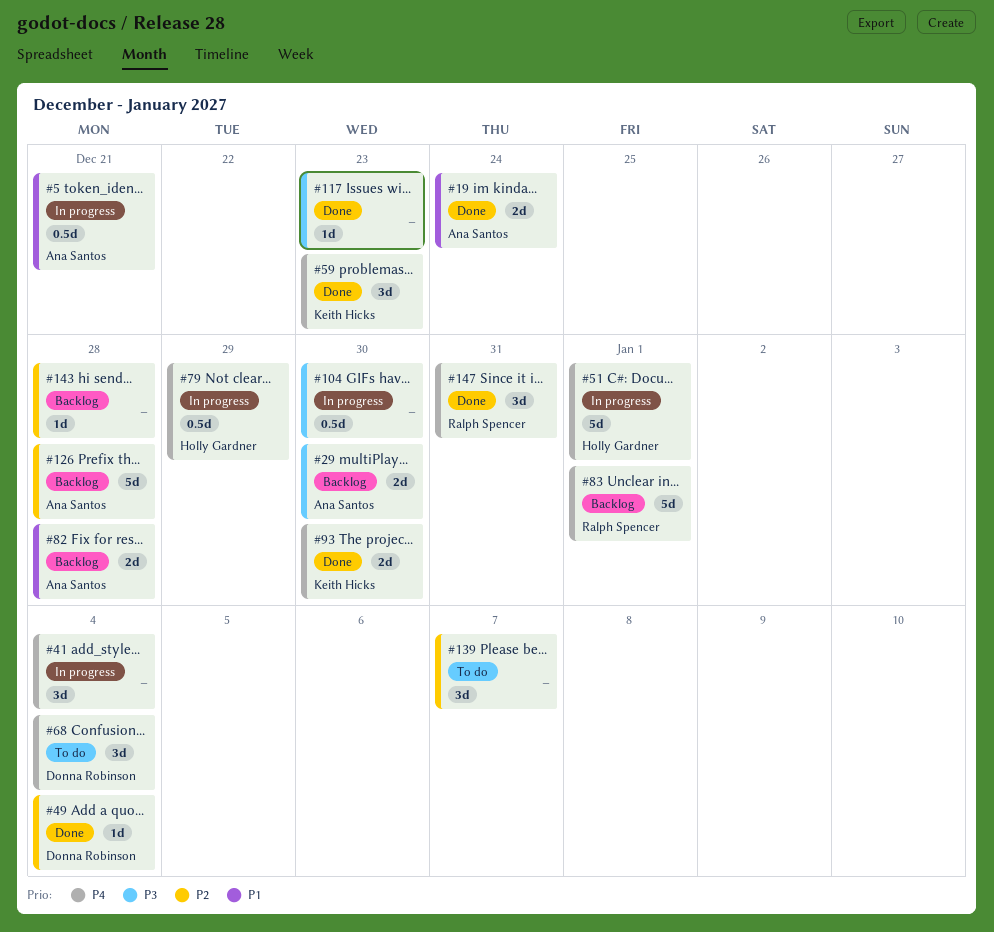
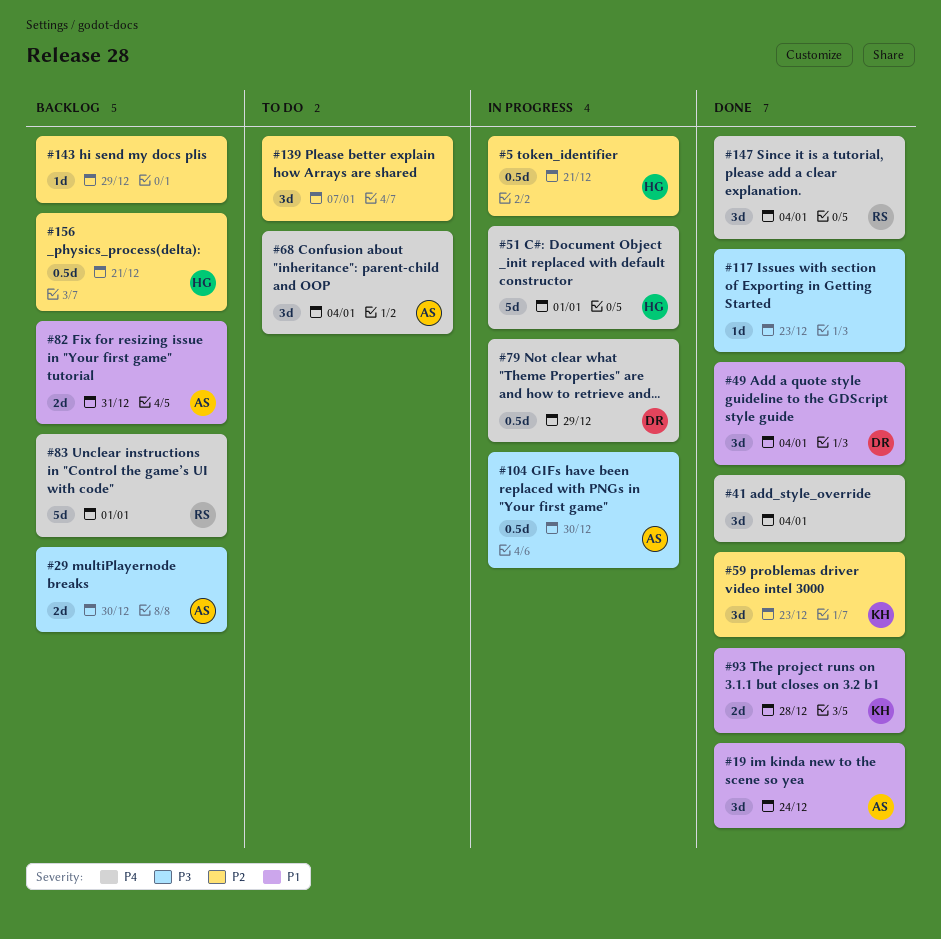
#5, owner: Ana Santos -> Holly Gardner
#5, priority: P1 -> P2
#19, estimate: 2d -> 3d
#41, status: In progress -> Done
#49, priority: P2 -> P1
#49, estimate: 1d -> 3d
#59, priority: P4 -> P2
#68, owner: Donna Robinson -> Ana Santos
#79, owner: Holly Gardner -> Donna Robinson
#82, due: Dec 28 -> Dec 31
#93, priority: P4 -> P1
#93, due: Dec 30 -> Dec 28
#104, owner: none -> Ana Santos
#126: present -> none
#143, due: Dec 28 -> Dec 29
#147, due: Dec 31 -> Jan 4
#156: none -> present

